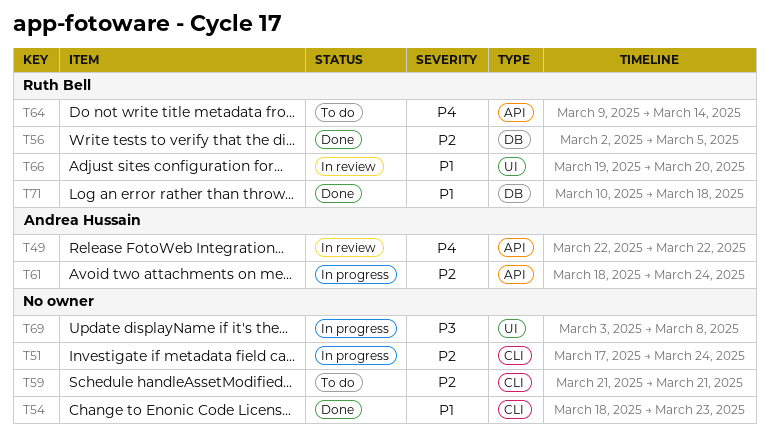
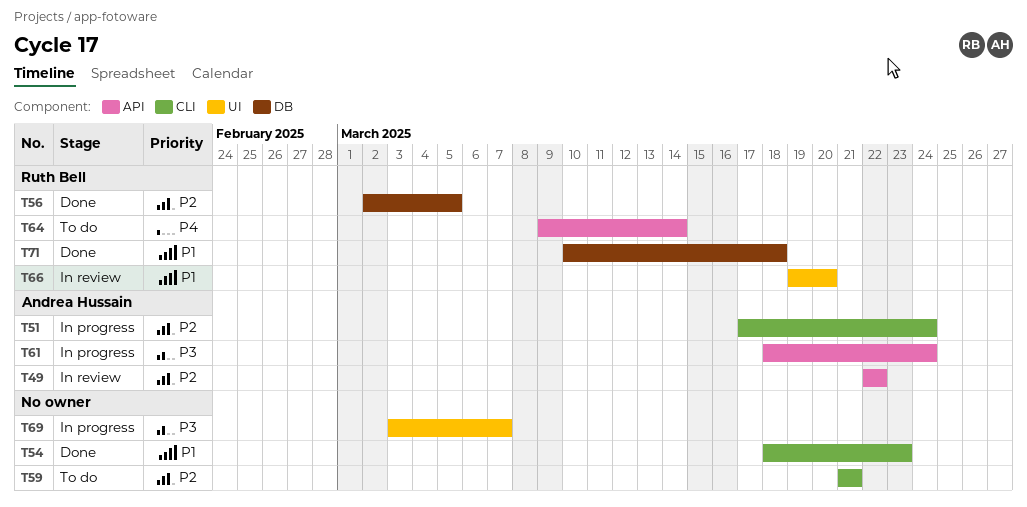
T49, priority: P4 -> P2
T51, owner: none -> Andrea Hussain
T61, priority: P2 -> P3
T69, due: Mar 8 -> Mar 7

